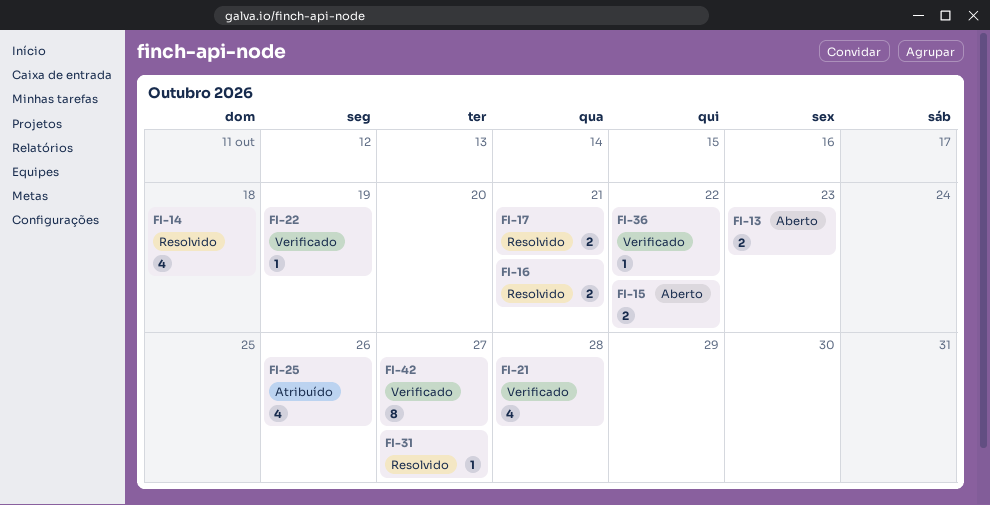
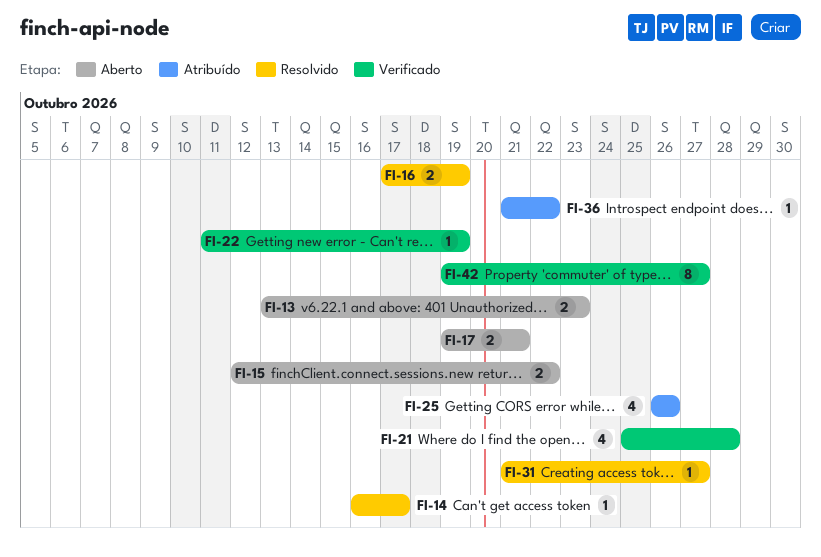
FI-14, estimate: 4 -> 1
FI-14, due: Oct 18 -> Oct 17
FI-16, due: Oct 21 -> Oct 19
FI-17, status: Resolvido -> Aberto
FI-36, status: Verificado -> Atribuído

